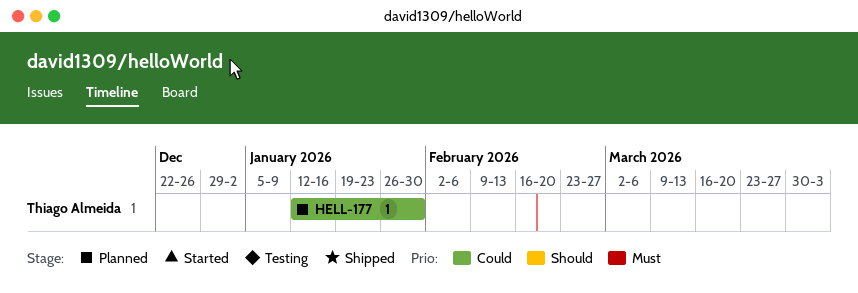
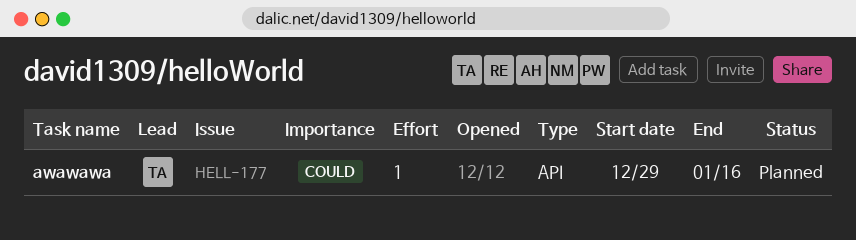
HELL-177, start: Jan 12 -> Dec 29
HELL-177, due: Jan 30 -> Jan 16

